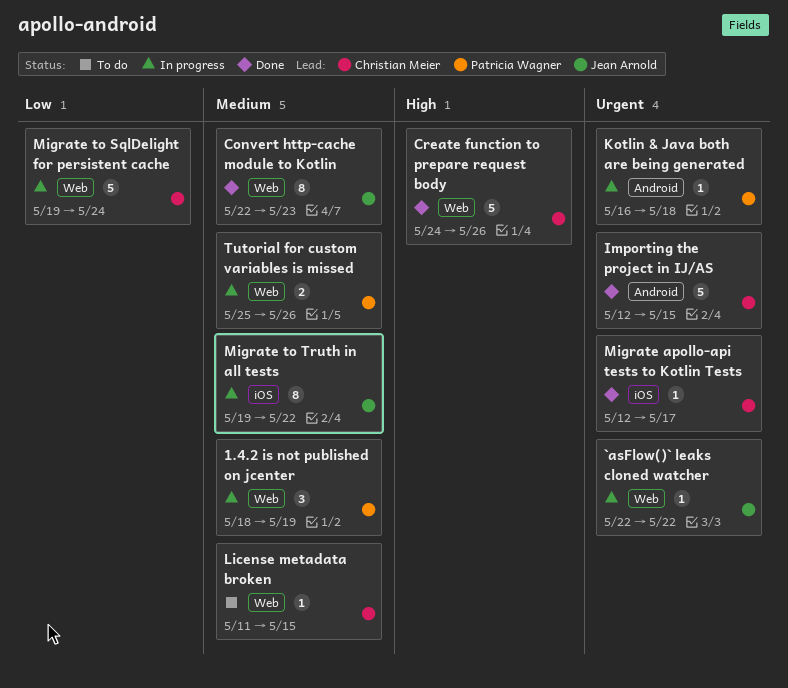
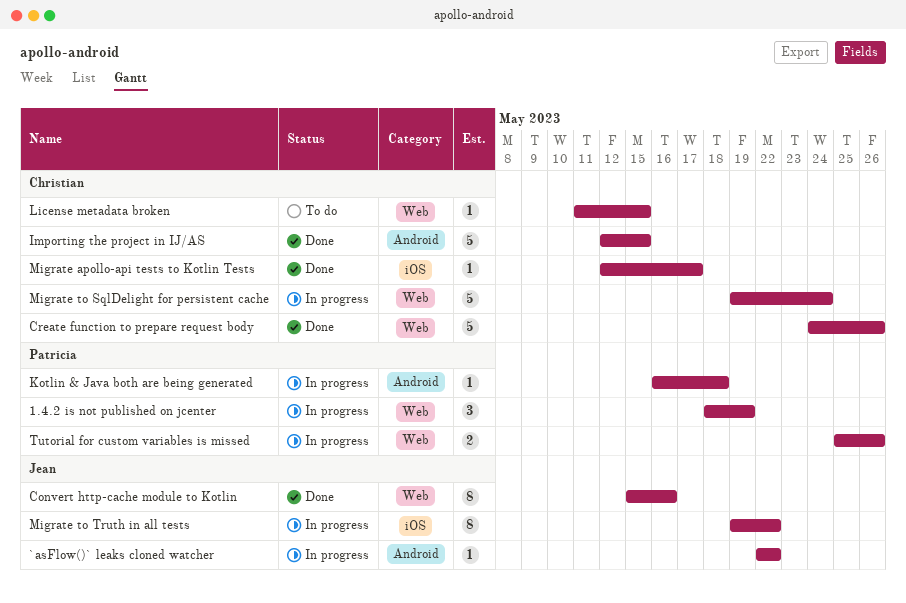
`asFlow()` leaks cloned watcher, label: Web -> Android
Convert http-cache module to Kotlin, start: May 22 -> May 15
Convert http-cache module to Kotlin, due: May 23 -> May 16

